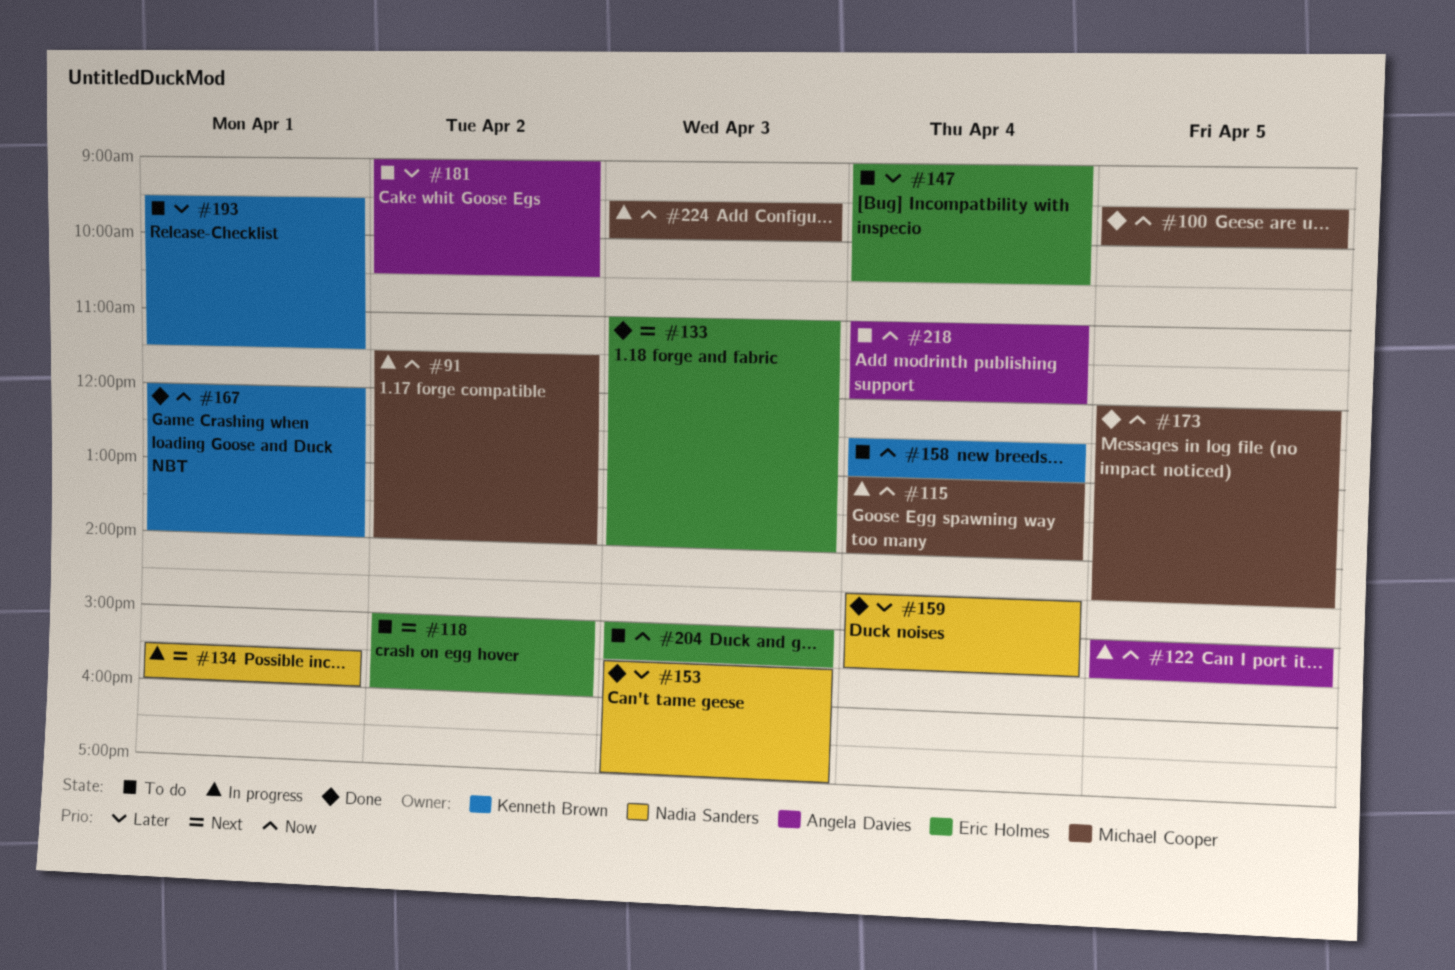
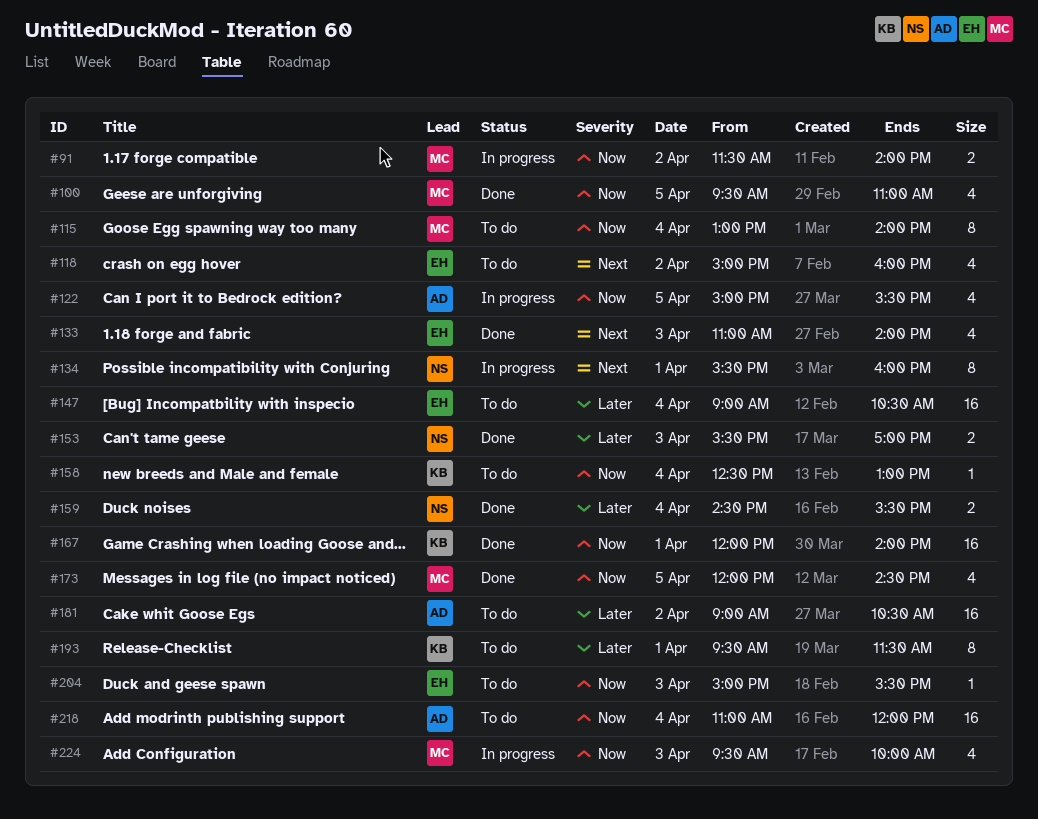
#100, ends: 10:00 -> 11:00
#115, status: In progress -> To do

